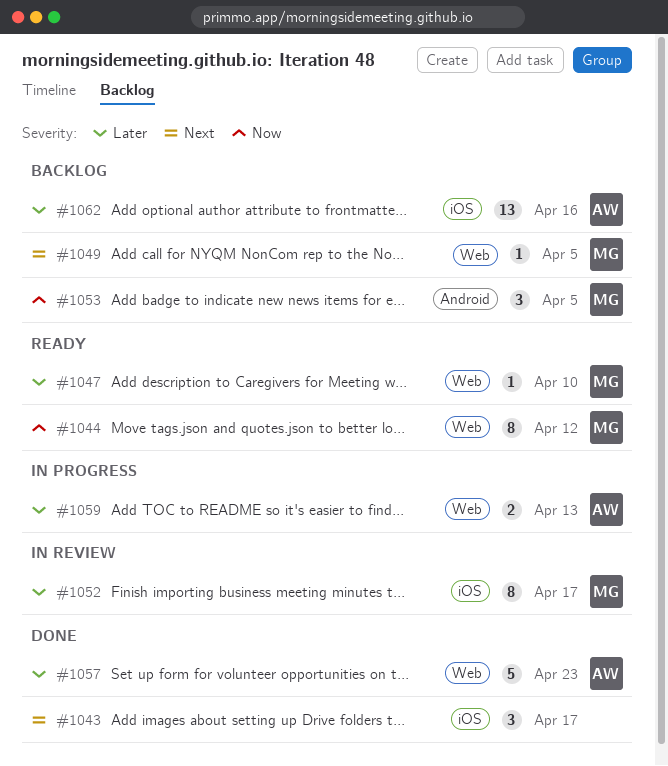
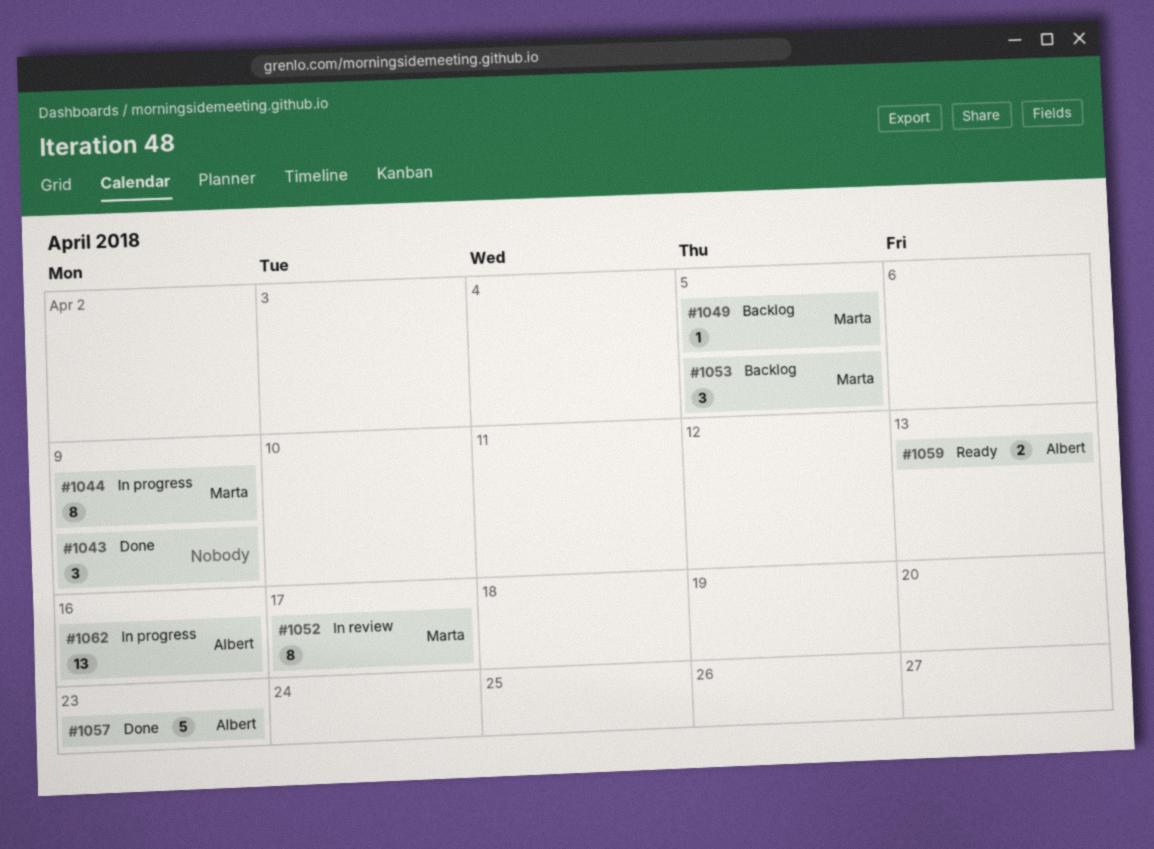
#1043, due: Apr 17 -> Apr 9
#1044, status: Ready -> In progress
#1044, due: Apr 12 -> Apr 9
#1047: present -> none
#1059, status: In progress -> Ready
#1062, status: Backlog -> In progress

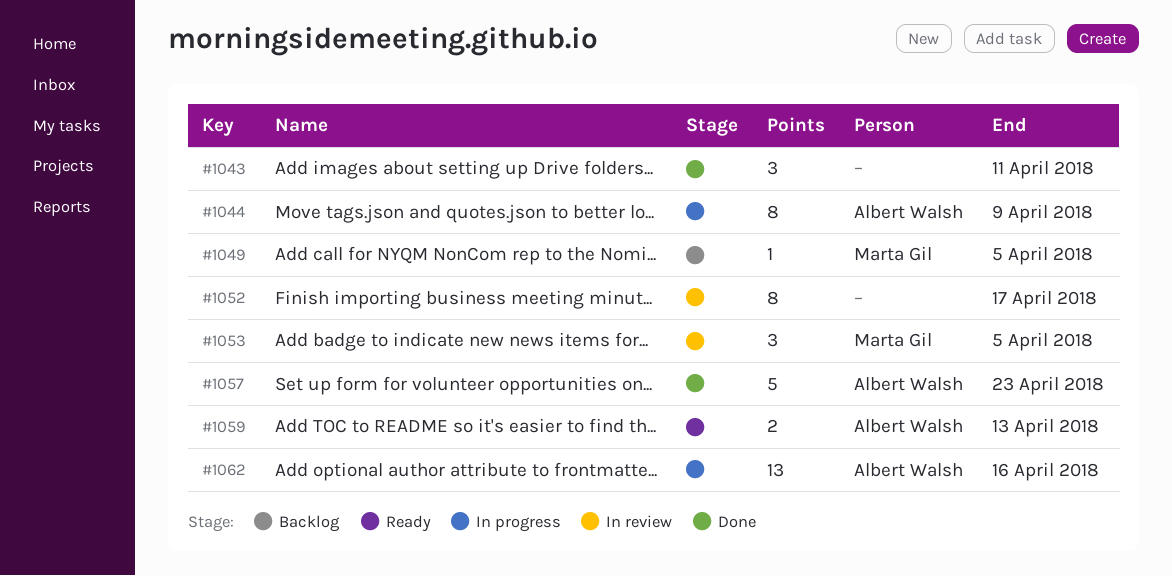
#1043, due: Apr 9 -> Apr 11
#1044, owner: Marta Gil -> Albert Walsh
#1052, owner: Marta Gil -> none
#1053, status: Backlog -> In review

